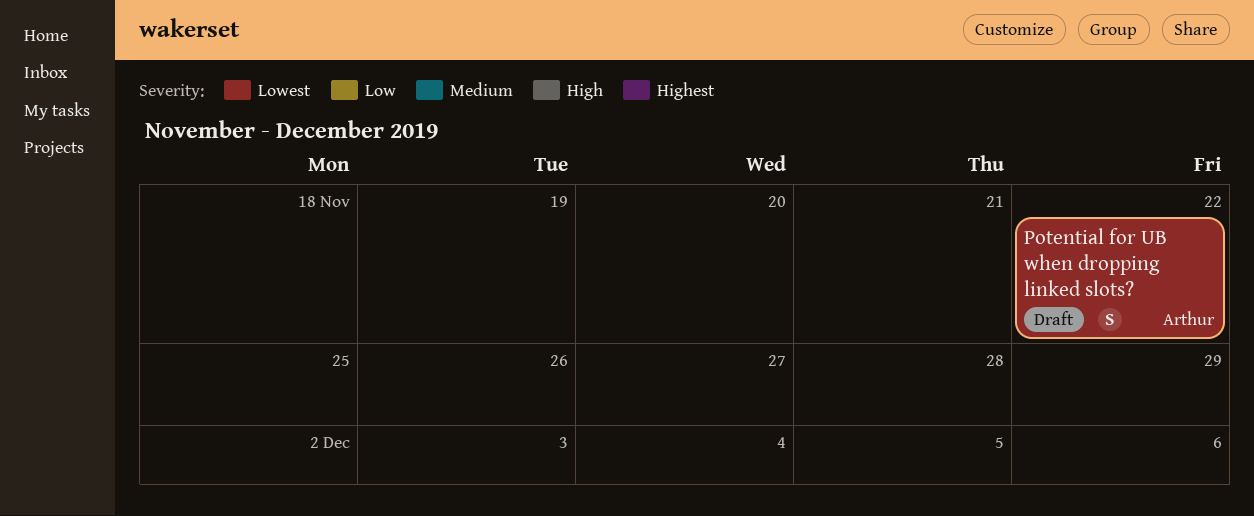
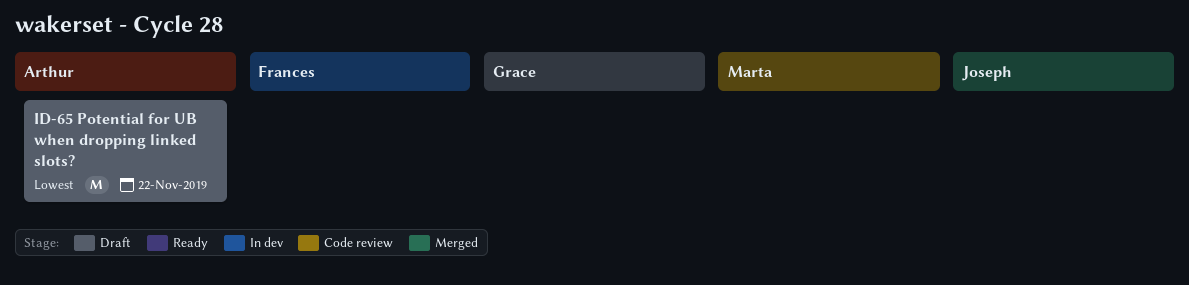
Potential for UB when dropping linked slots?, estimate: S -> M

